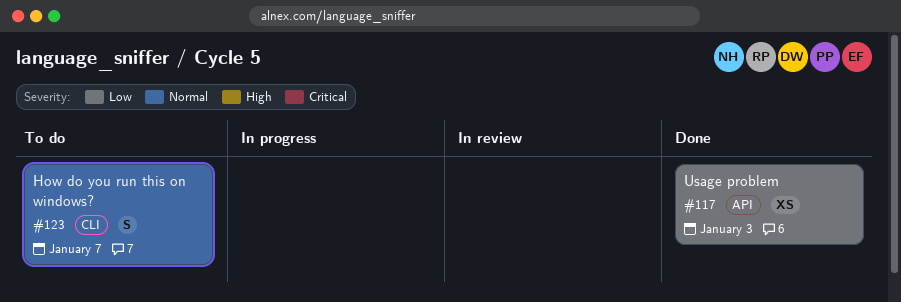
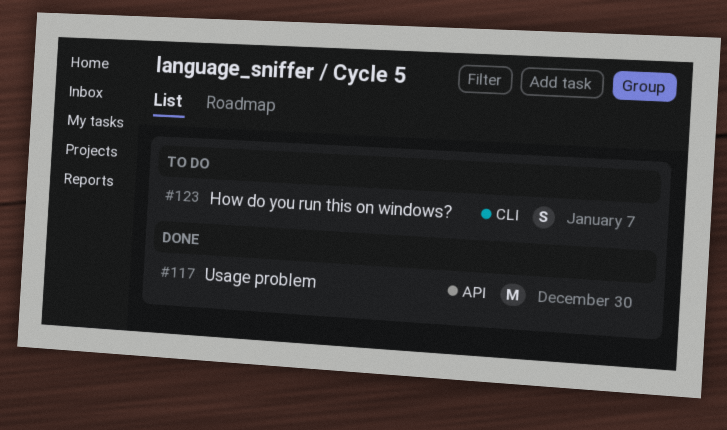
#117, estimate: XS -> M
#117, due: Jan 3 -> Dec 30

